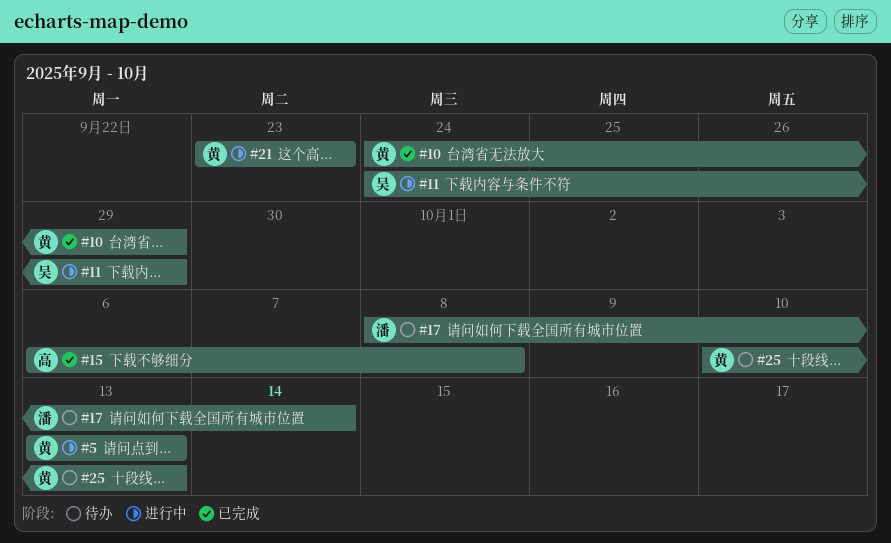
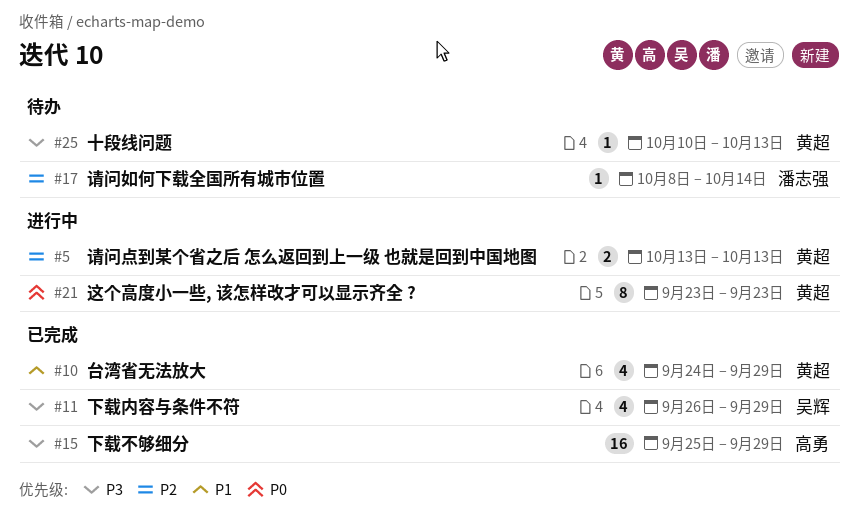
#11, status: 进行中 -> 已完成
#11, start: Sep 24 -> Sep 26
#15, start: Oct 6 -> Sep 25
#15, due: Oct 8 -> Sep 29

